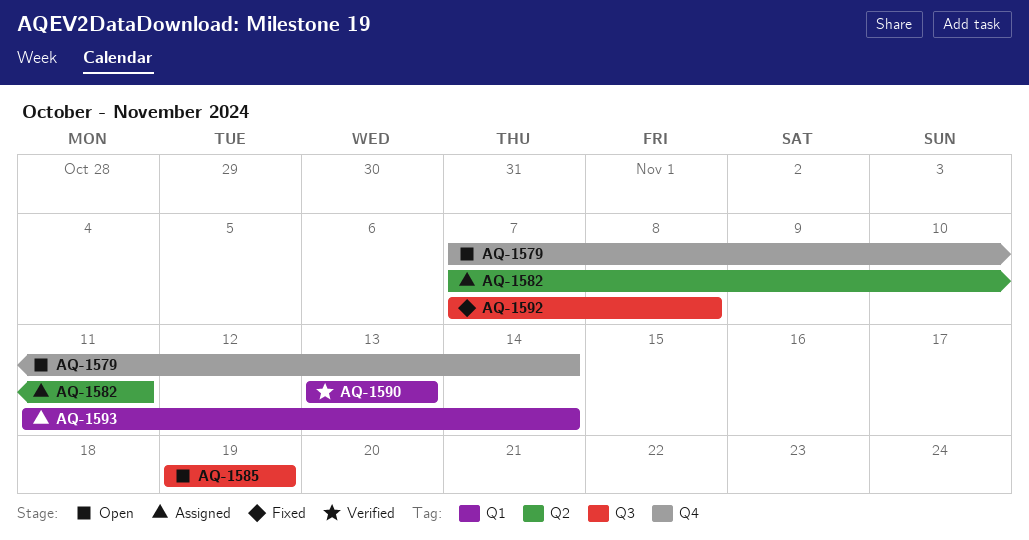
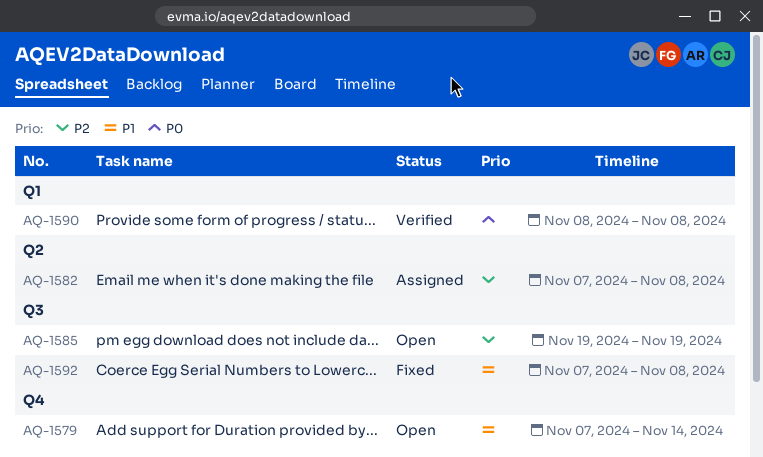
AQ-1582, due: Nov 11 -> Nov 8
AQ-1590, start: Nov 13 -> Nov 8
AQ-1590, due: Nov 13 -> Nov 8
AQ-1593: present -> none

